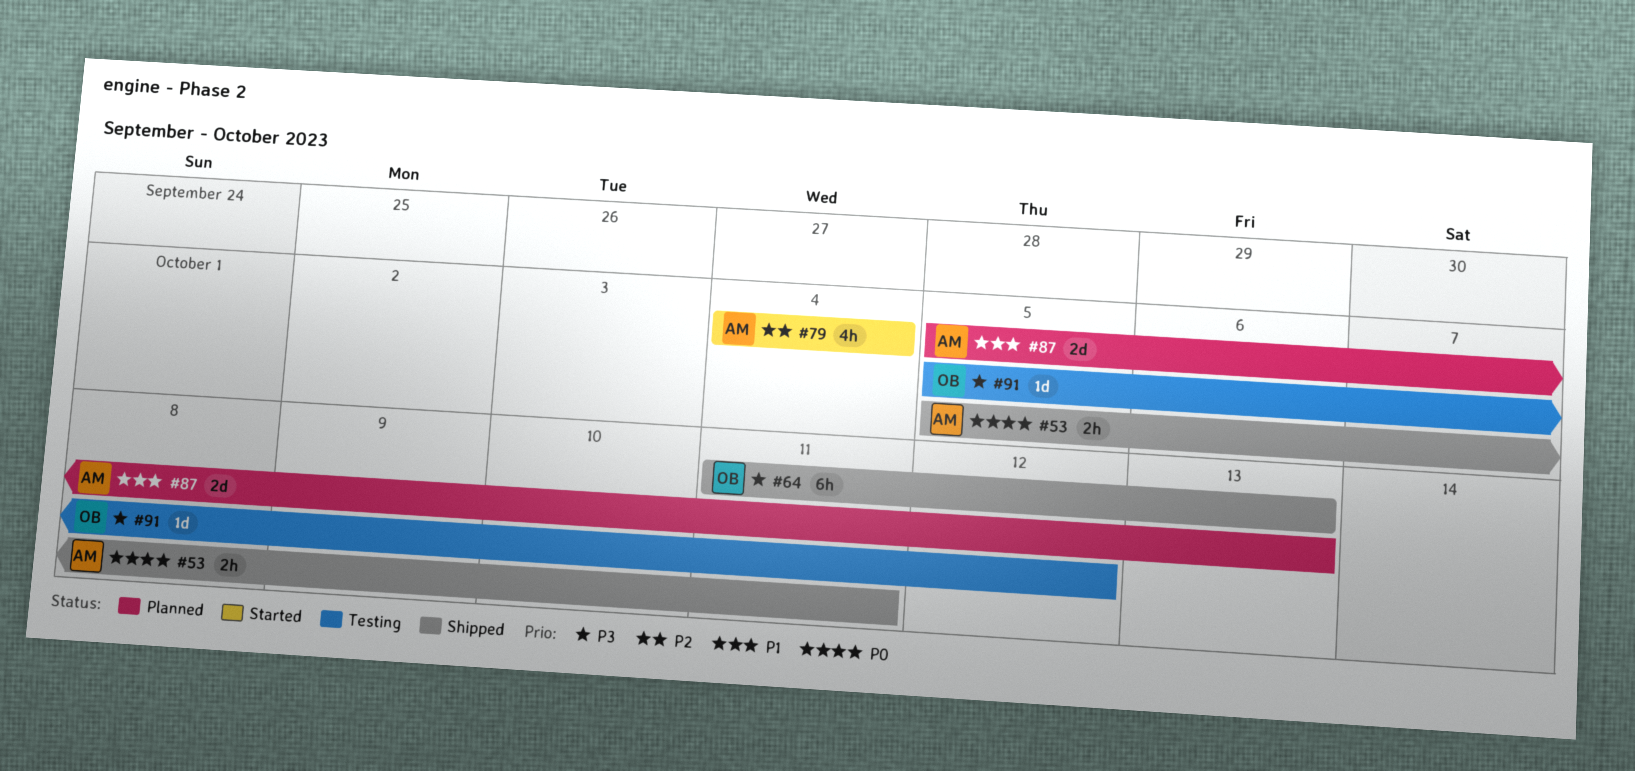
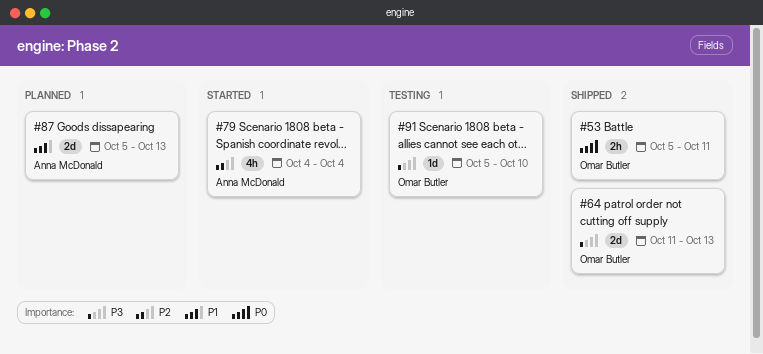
#53, owner: Anna McDonald -> Omar Butler
#64, estimate: 6h -> 2d
#91, due: Oct 12 -> Oct 10

